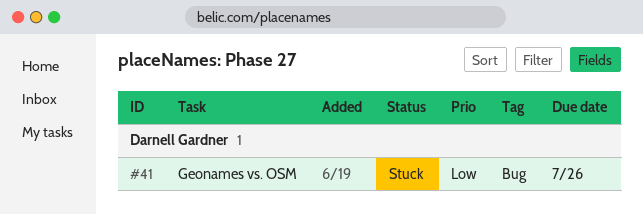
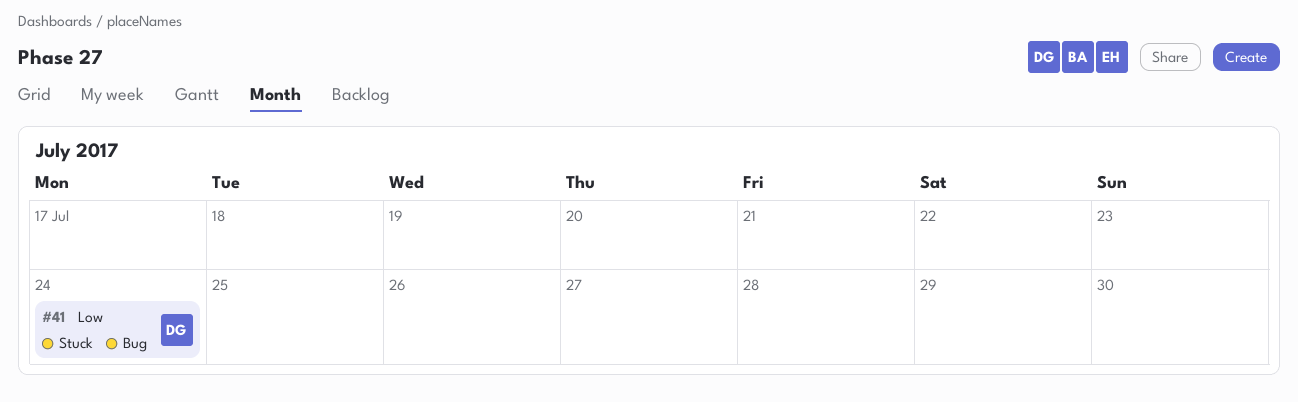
#41, due: Jul 26 -> Jul 24

